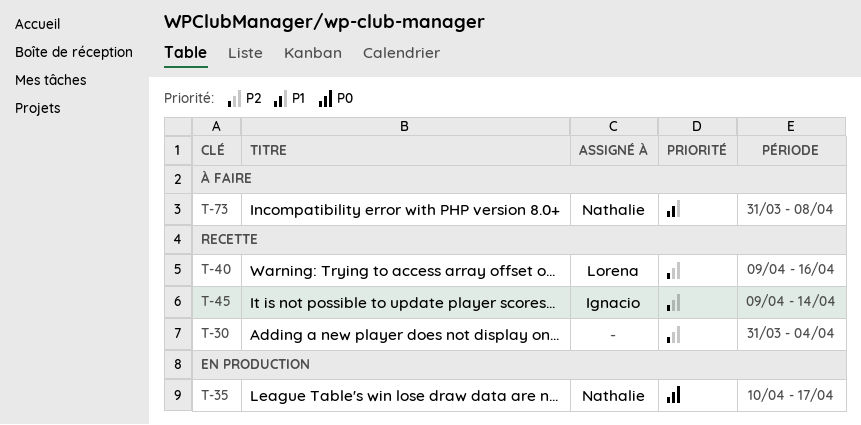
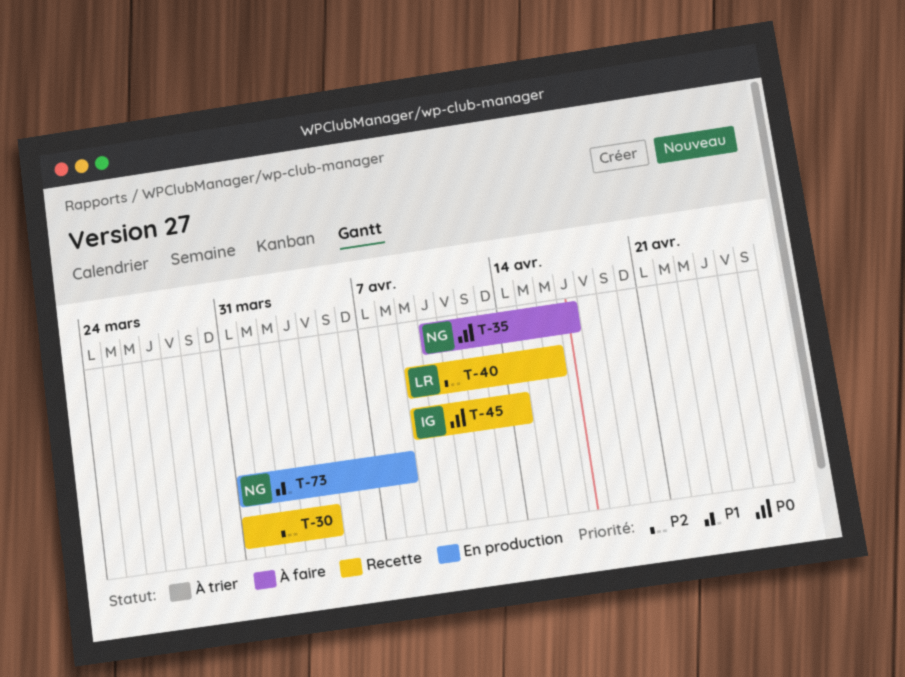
T-35, status: En production -> À faire
T-45, priority: P2 -> P0
T-73, status: À faire -> En production

